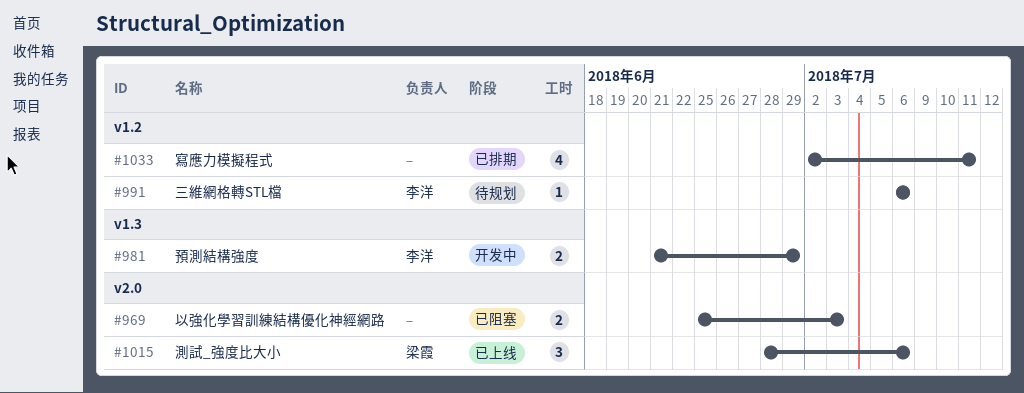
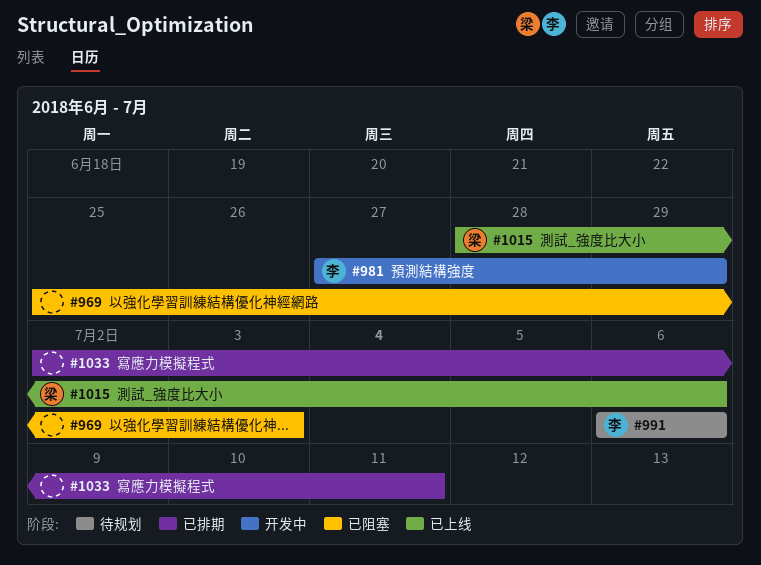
#981, start: Jun 21 -> Jun 27

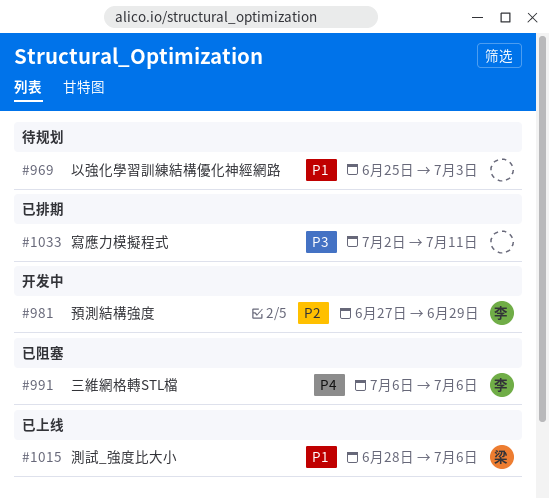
#969, status: 已阻塞 -> 待规划
#991, status: 待规划 -> 已阻塞

